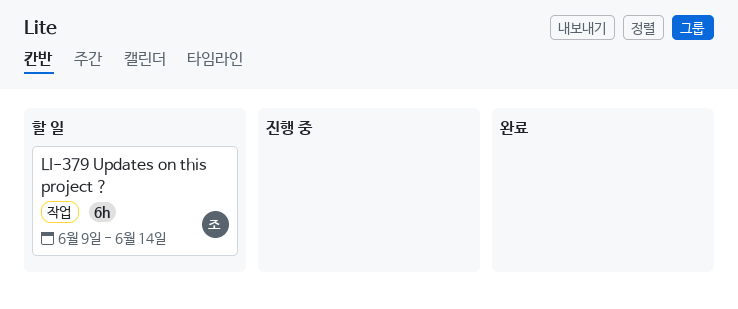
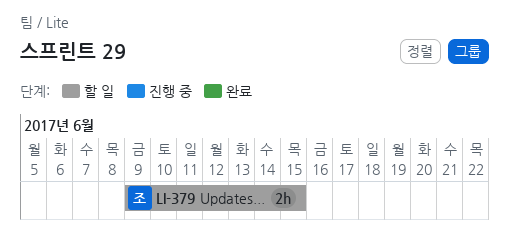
LI-379, estimate: 6h -> 2h
LI-379, due: Jun 14 -> Jun 15

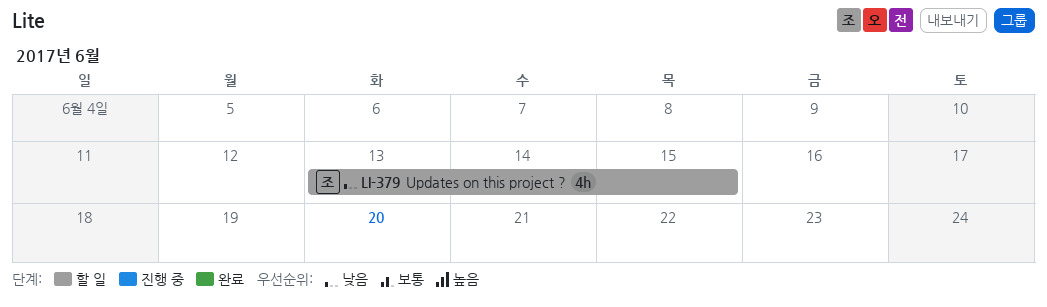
LI-379, estimate: 2h -> 4h
LI-379, start: Jun 9 -> Jun 13

